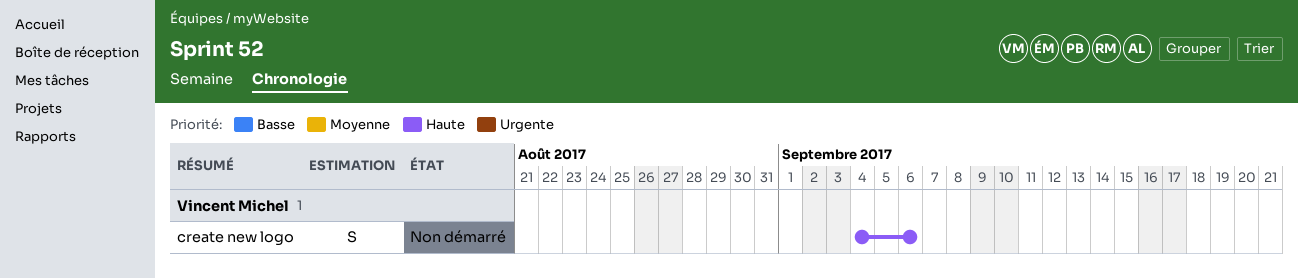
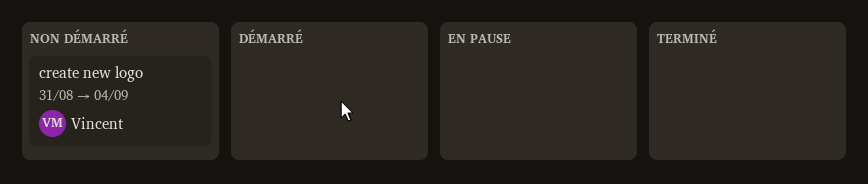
create new logo, start: Sep 4 -> Aug 31
create new logo, due: Sep 6 -> Sep 4

